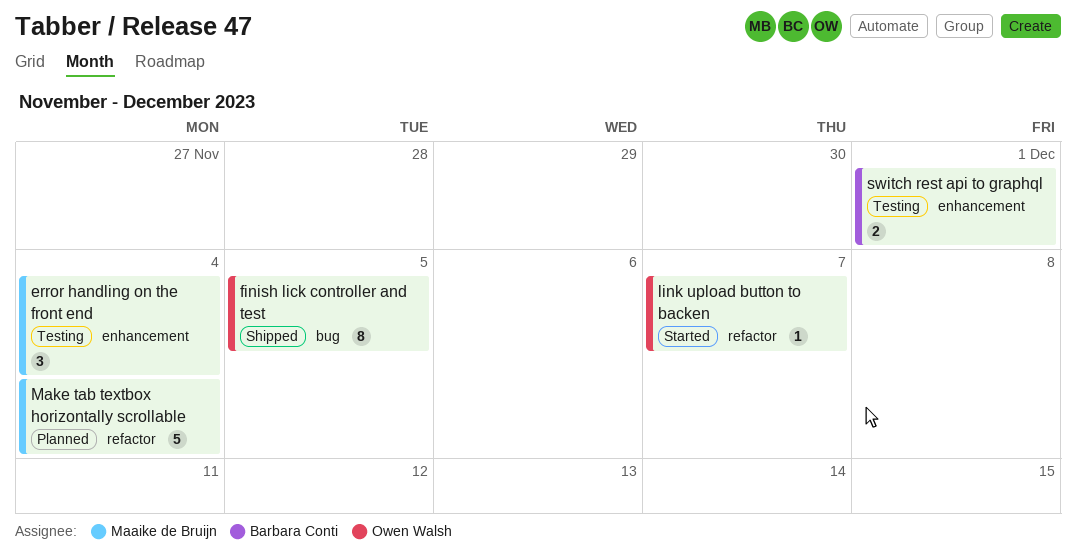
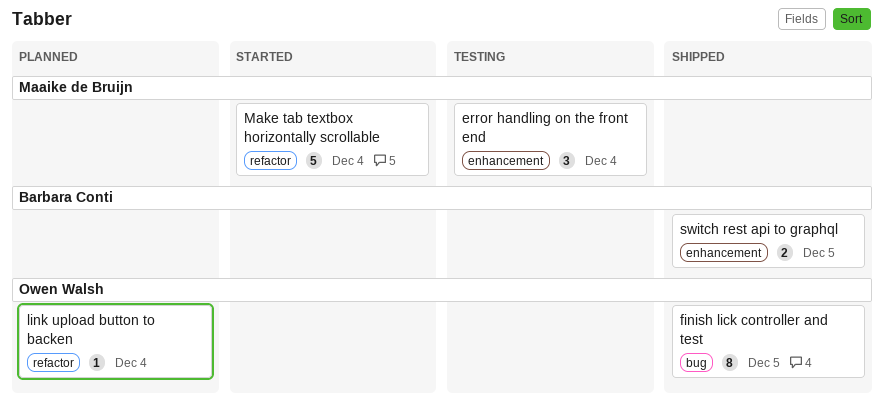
link upload button to backen, status: Started -> Planned
link upload button to backen, due: Dec 7 -> Dec 4
Make tab textbox horizontally scrollable, status: Planned -> Started
switch rest api to graphql, status: Testing -> Shipped
switch rest api to graphql, due: Dec 1 -> Dec 5

